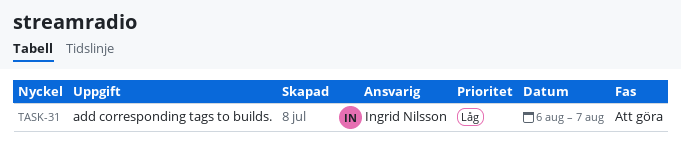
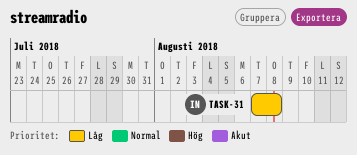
TASK-31, start: Aug 6 -> Aug 7
TASK-31, due: Aug 7 -> Aug 8

